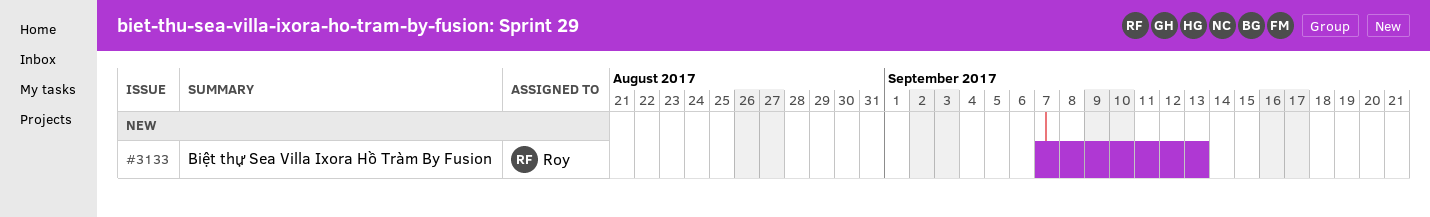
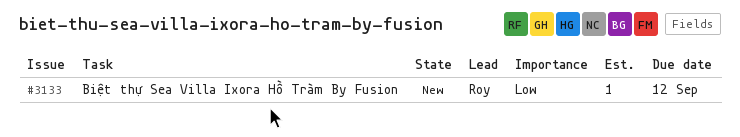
#3133, due: Sep 13 -> Sep 12

